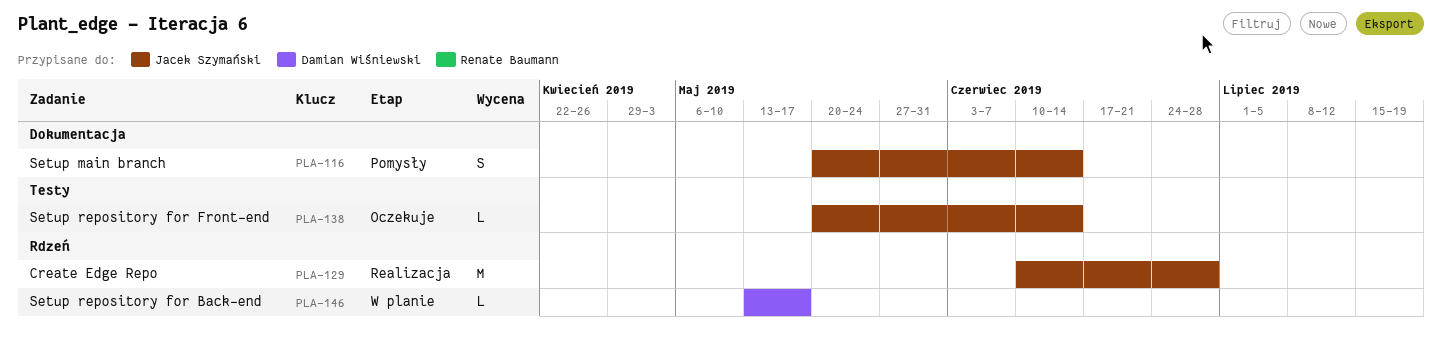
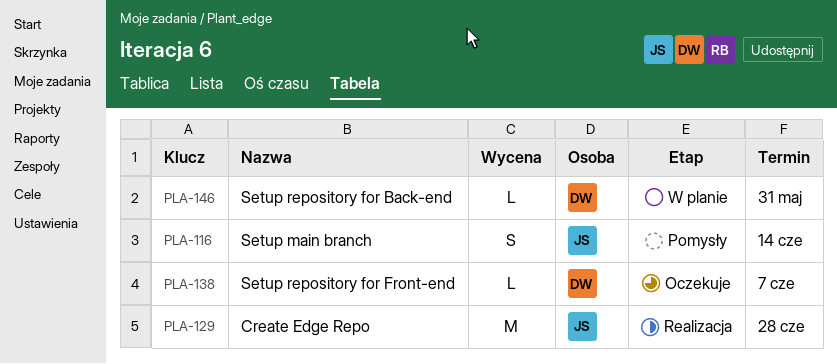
PLA-138, owner: Jacek Szymański -> Damian Wiśniewski
PLA-138, due: Jun 14 -> Jun 7
PLA-146, due: May 17 -> May 31

